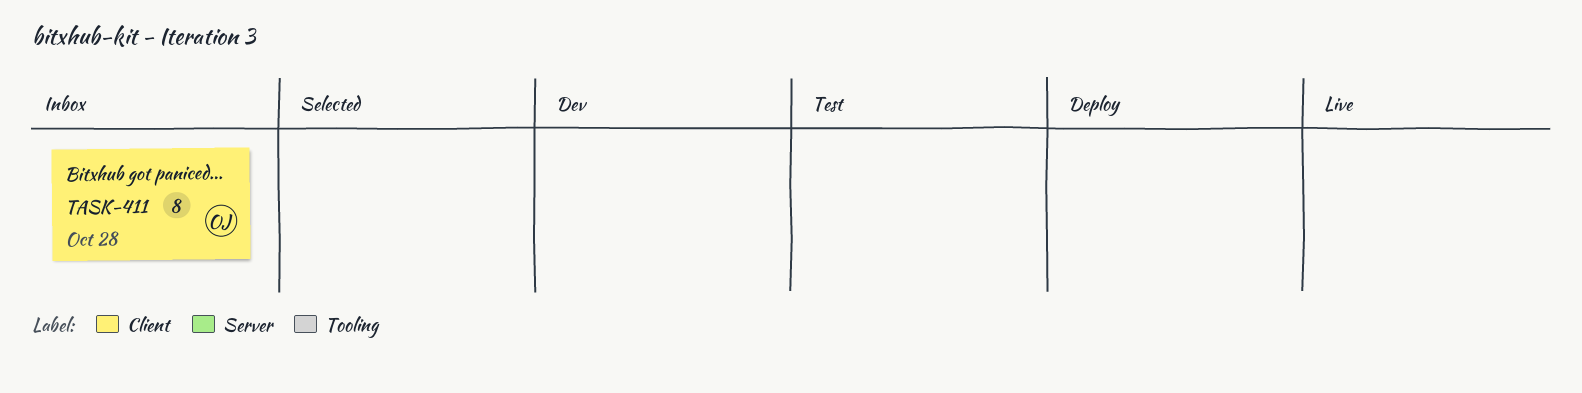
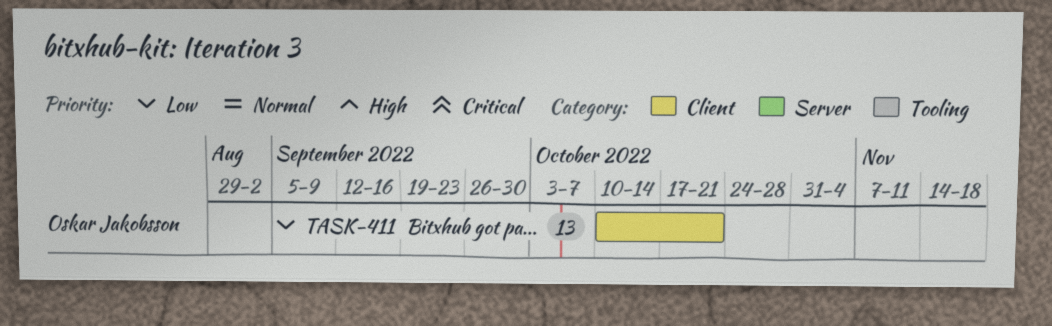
TASK-411, estimate: 8 -> 13
TASK-411, due: Oct 28 -> Oct 21

